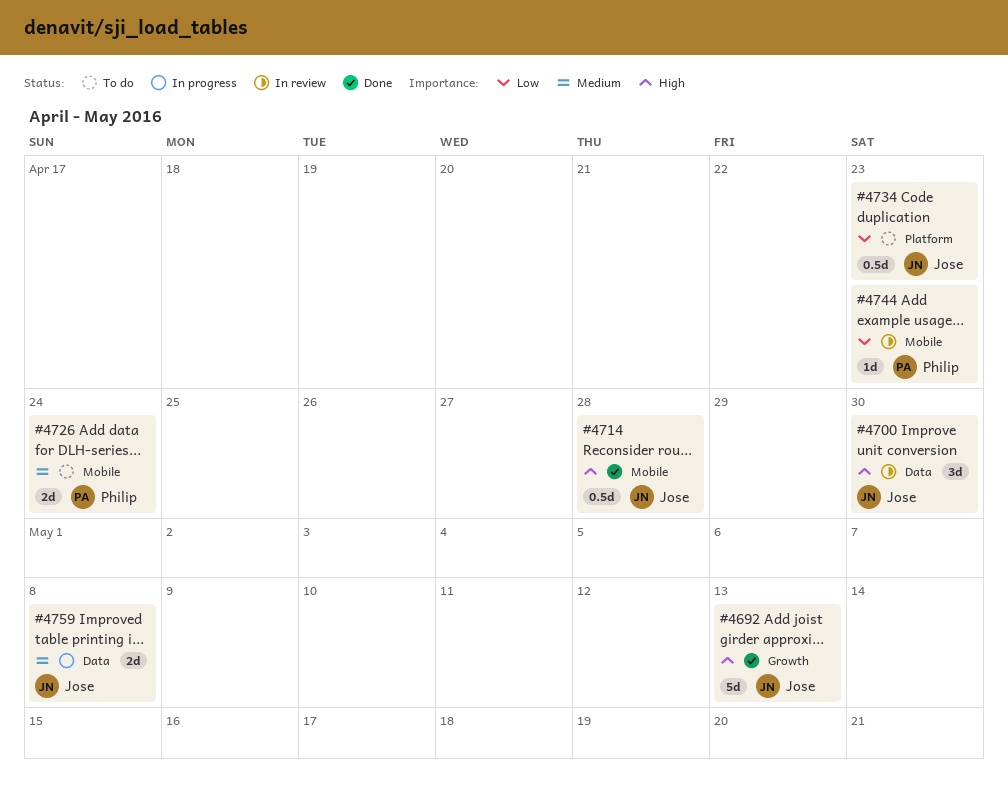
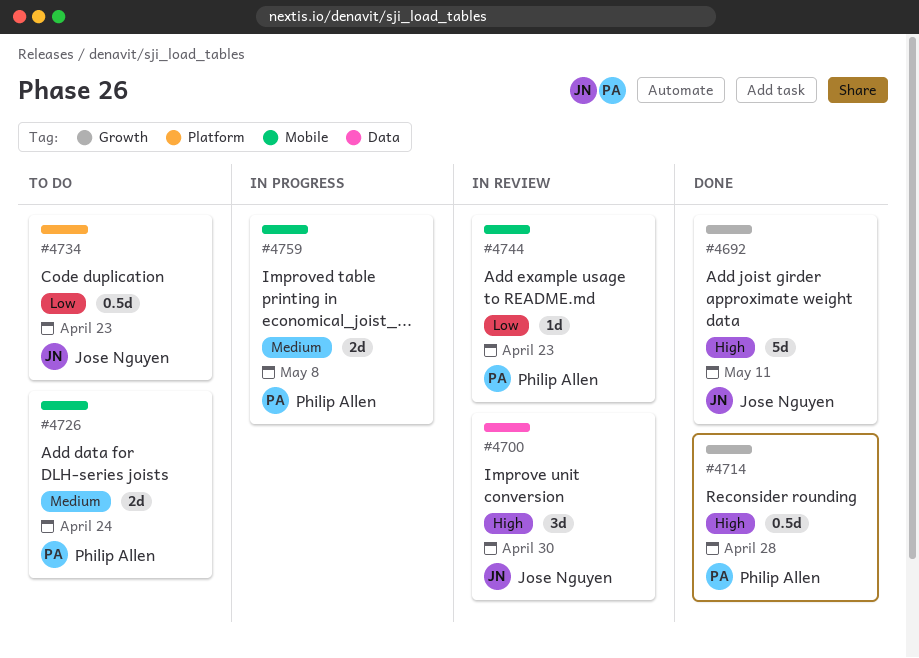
#4692, due: May 13 -> May 11
#4714, owner: Jose Nguyen -> Philip Allen
#4714, label: Mobile -> Growth
#4759, owner: Jose Nguyen -> Philip Allen
#4759, label: Data -> Mobile

